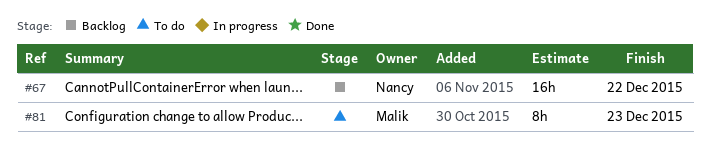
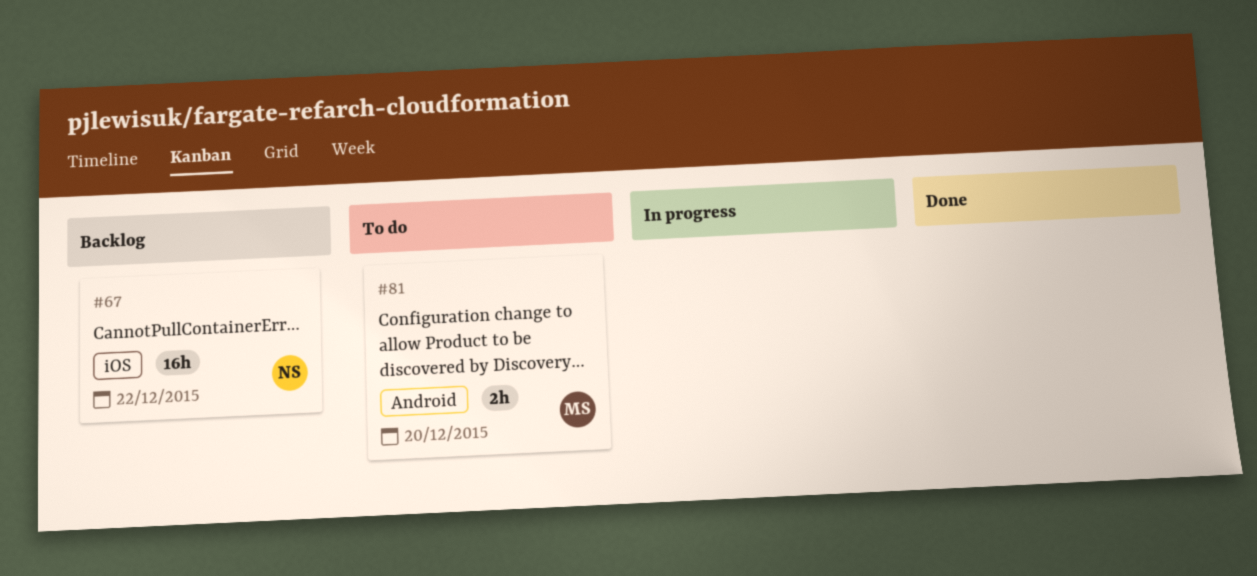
#81, estimate: 8h -> 2h
#81, due: Dec 23 -> Dec 20

